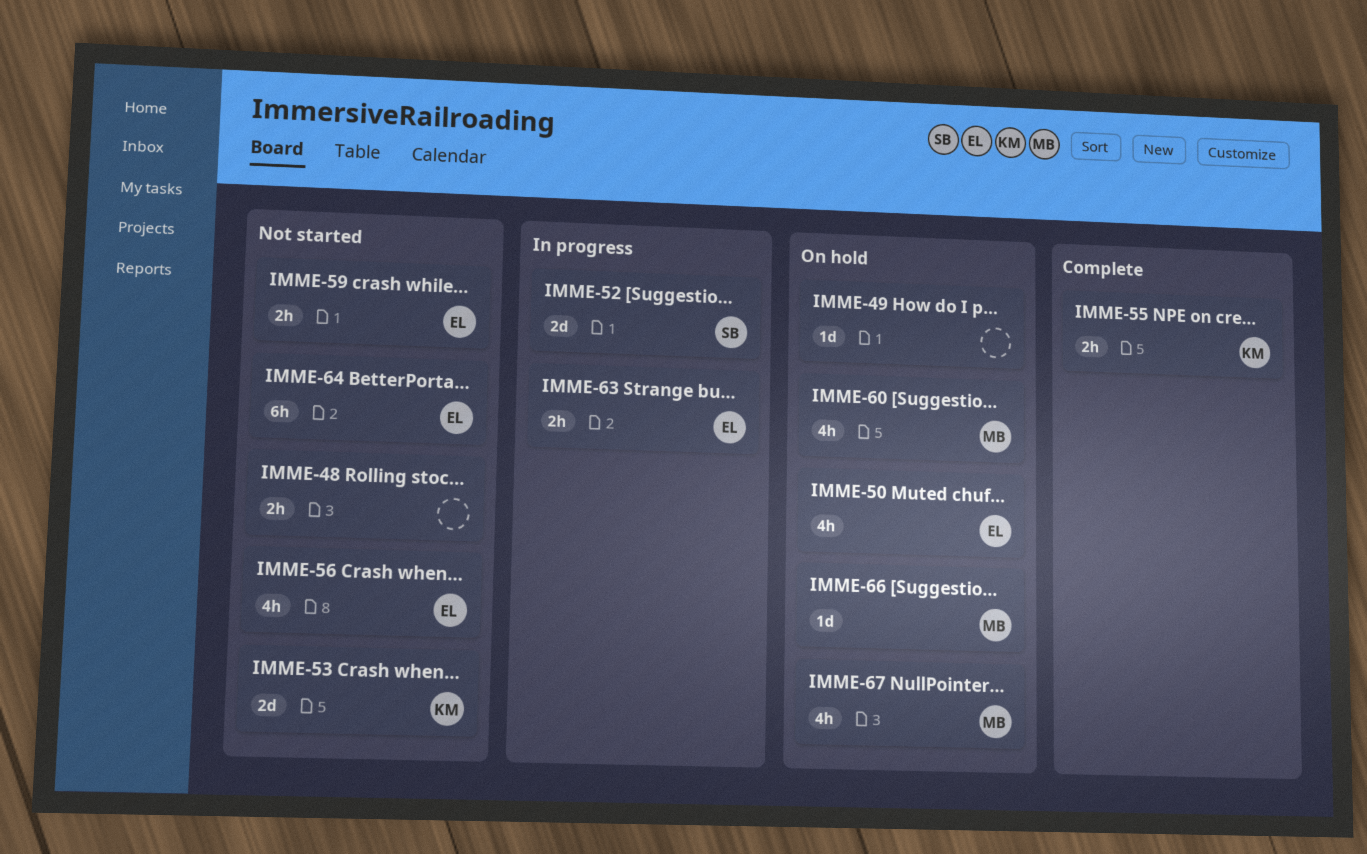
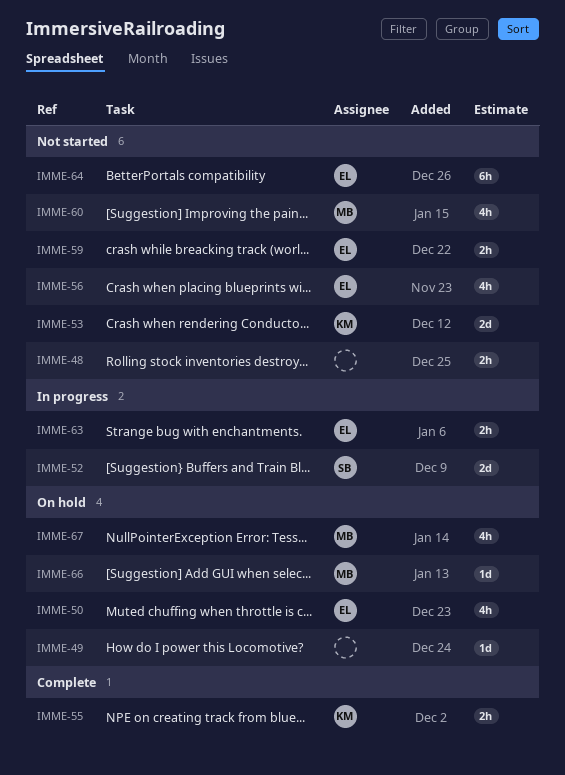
IMME-60, status: On hold -> Not started

